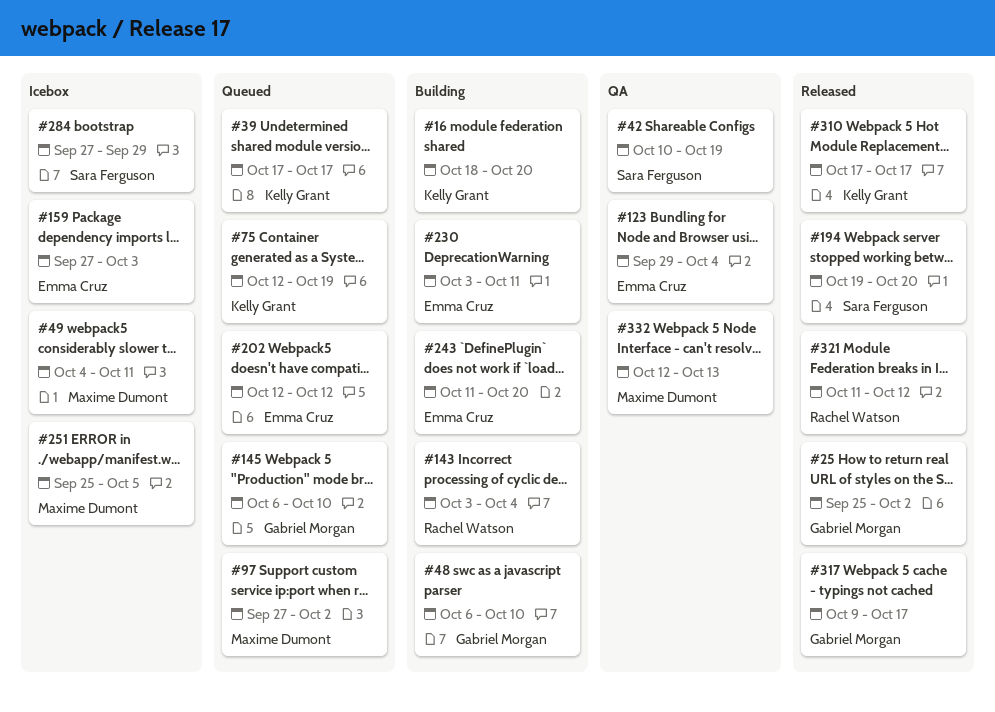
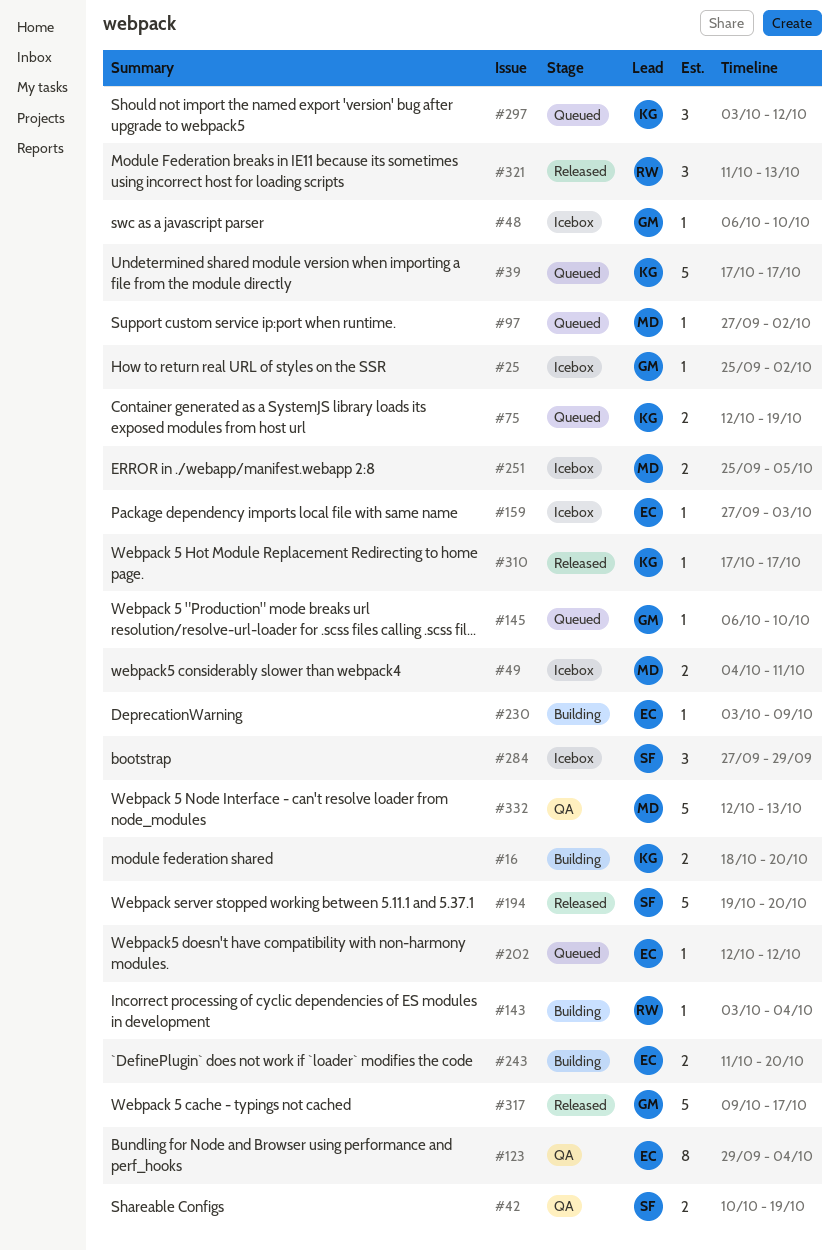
#25, status: Released -> Icebox
#48, status: Building -> Icebox
#230, due: Oct 11 -> Oct 9
#297: none -> present
#321, due: Oct 12 -> Oct 13

